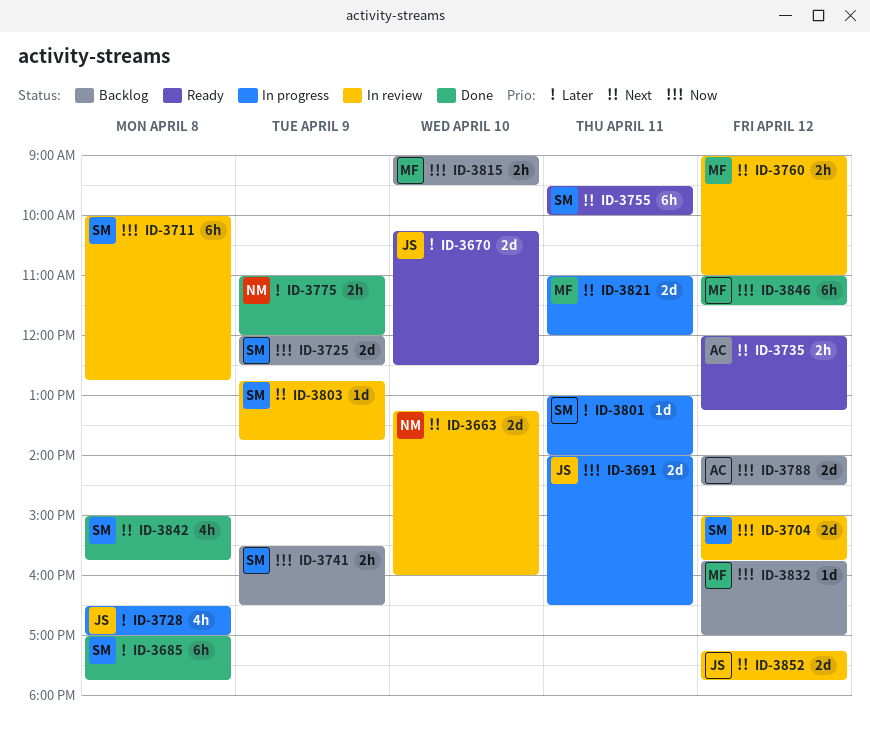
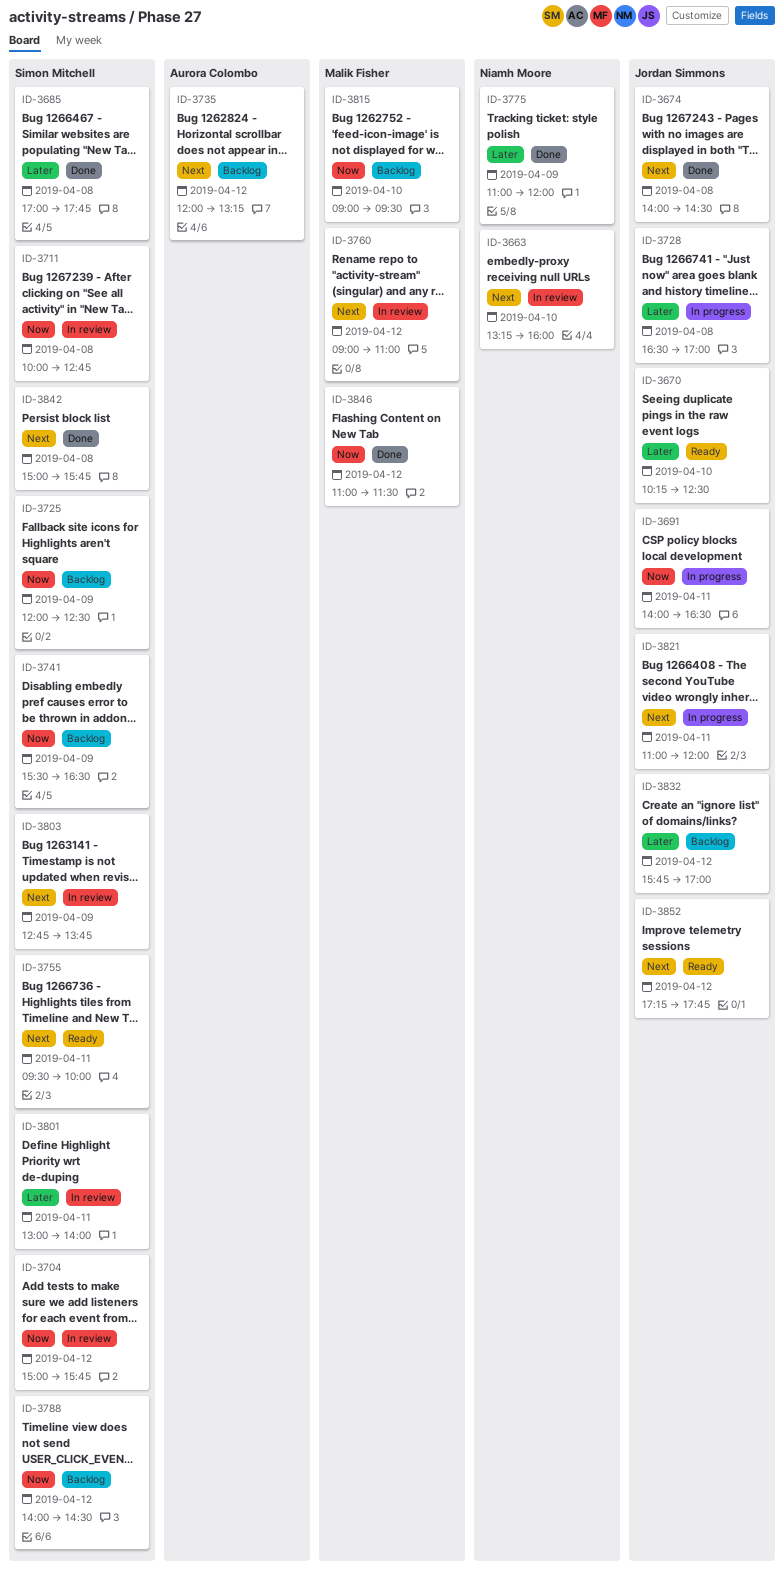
ID-3674: none -> present
ID-3735, status: Ready -> Backlog
ID-3788, owner: Aurora Colombo -> Simon Mitchell
ID-3801, status: In progress -> In review
ID-3821, owner: Malik Fisher -> Jordan Simmons
ID-3832, owner: Malik Fisher -> Jordan Simmons
ID-3832, priority: Now -> Later
ID-3852, status: In review -> Ready

